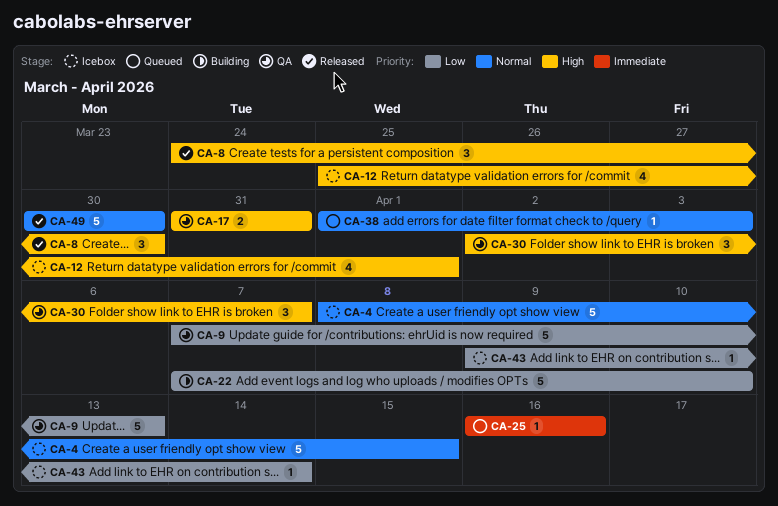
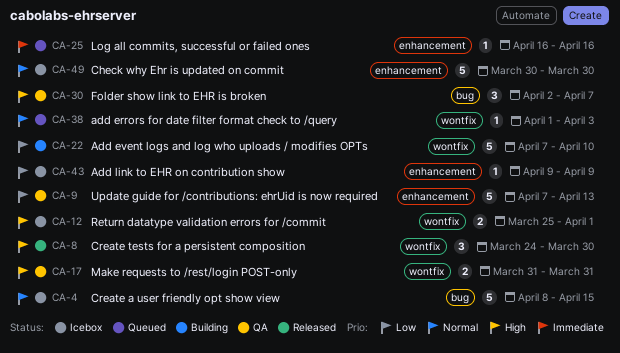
CA-12, estimate: 4 -> 2
CA-43, due: Apr 14 -> Apr 9
CA-49, status: Released -> Icebox

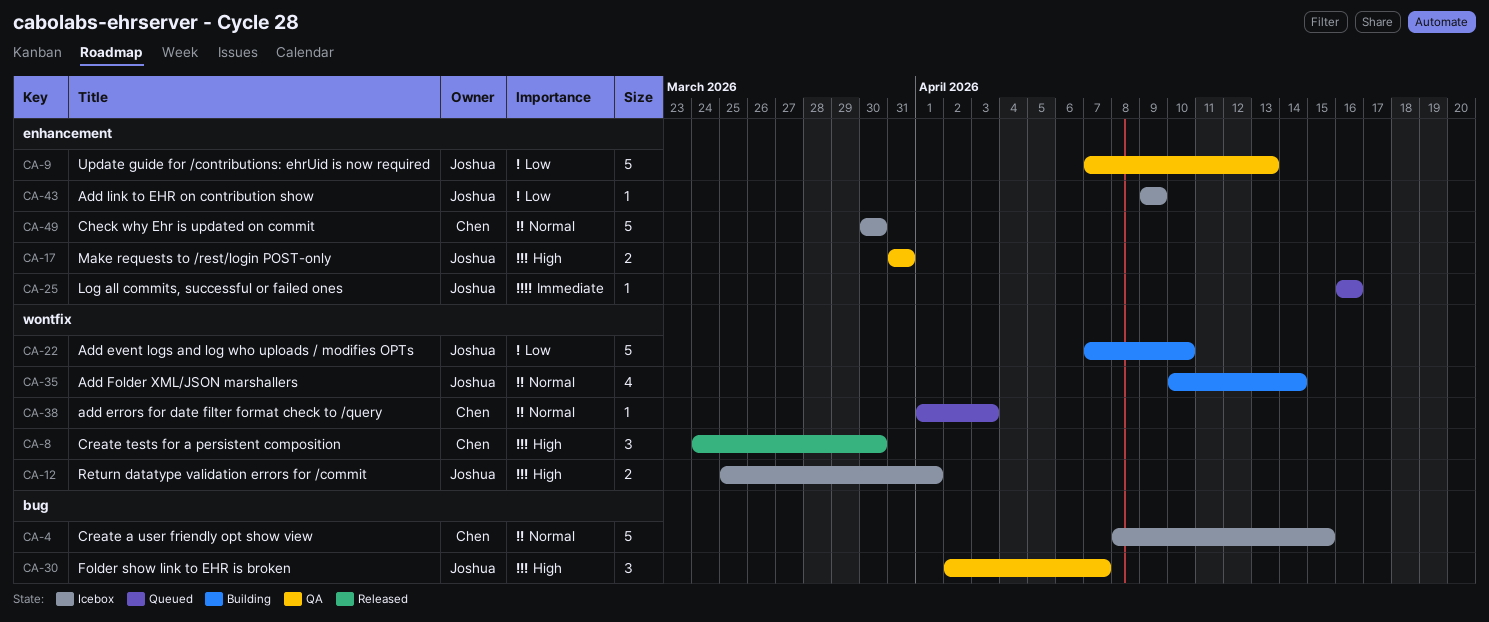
CA-17, label: wontfix -> enhancement
CA-35: none -> present

